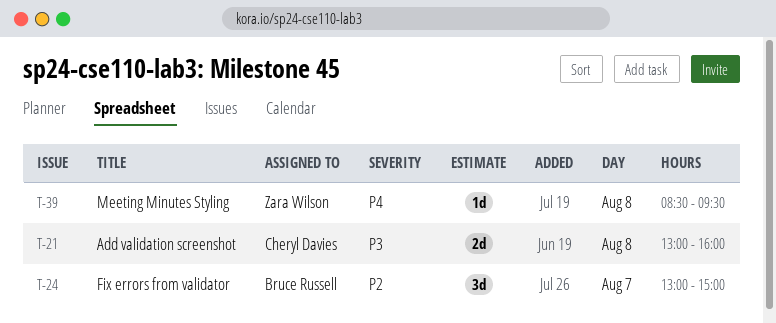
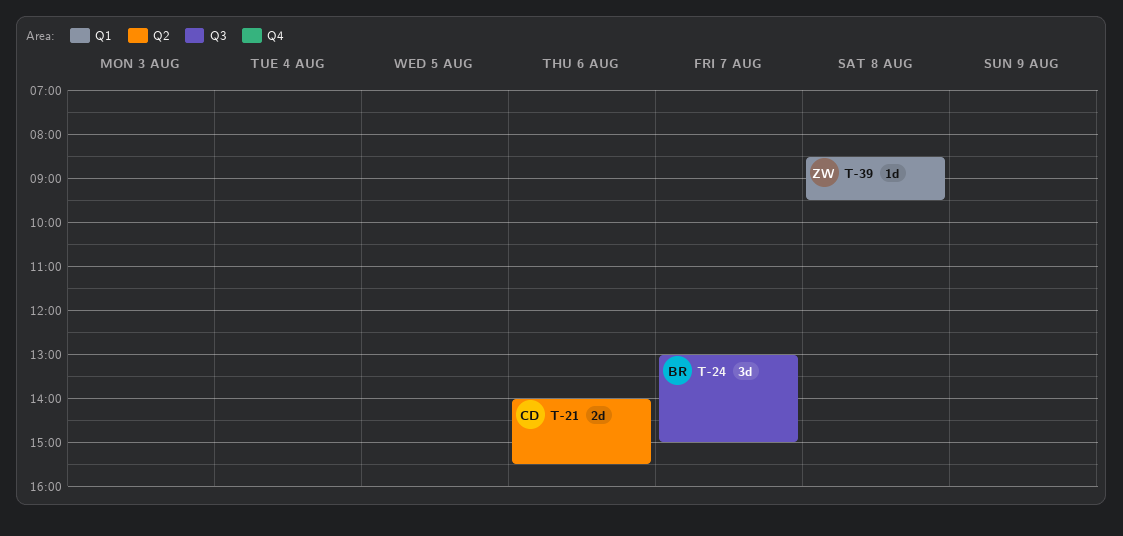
T-21, day: Aug 8 -> Aug 6
T-21, begins: 13:00 -> 14:00
T-21, ends: 16:00 -> 15:30

